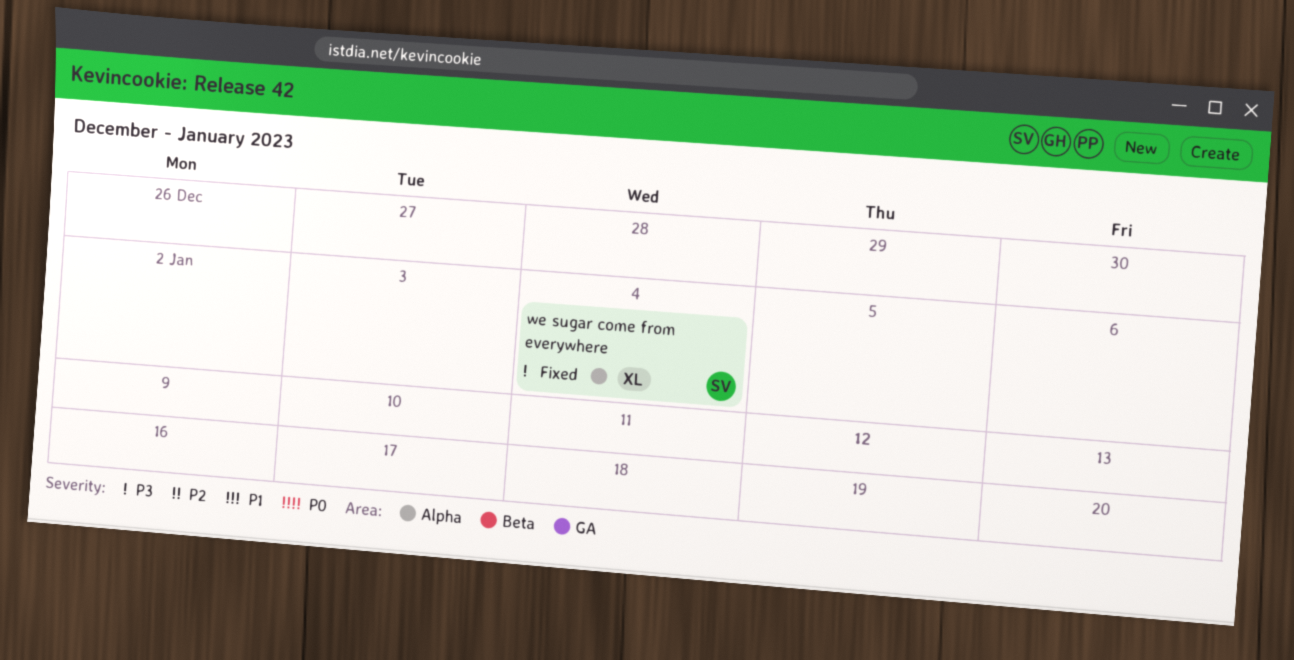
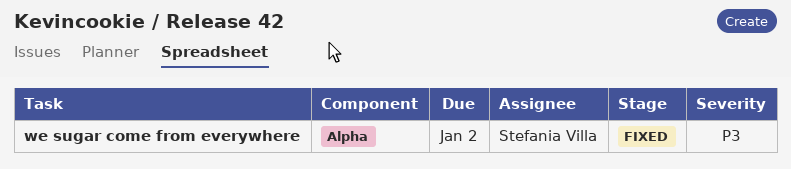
we sugar come from everywhere, due: Jan 4 -> Jan 2

